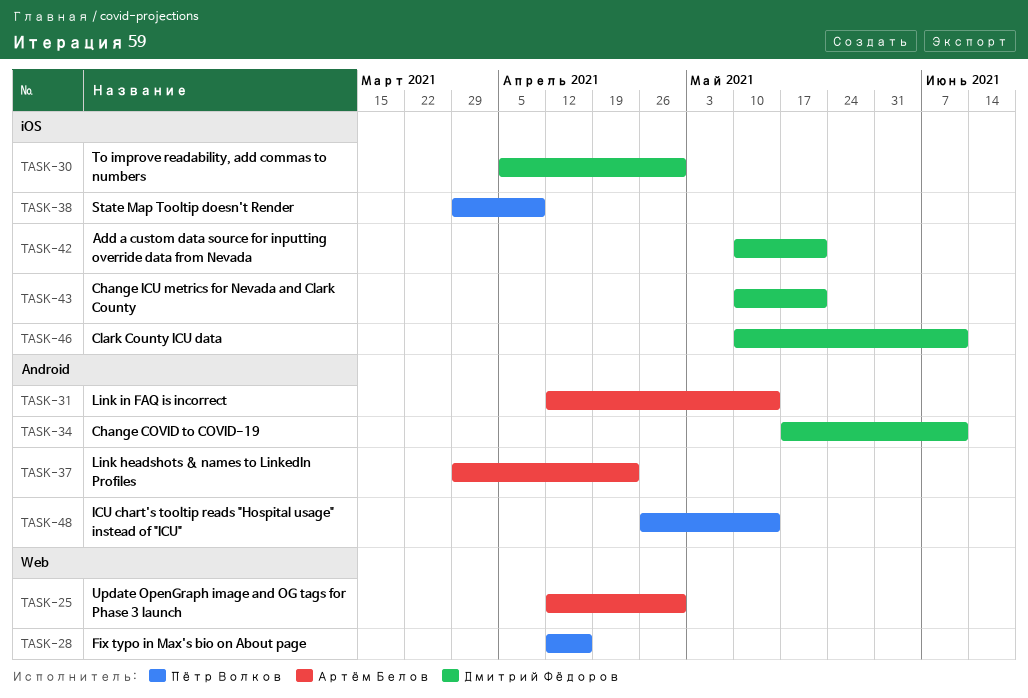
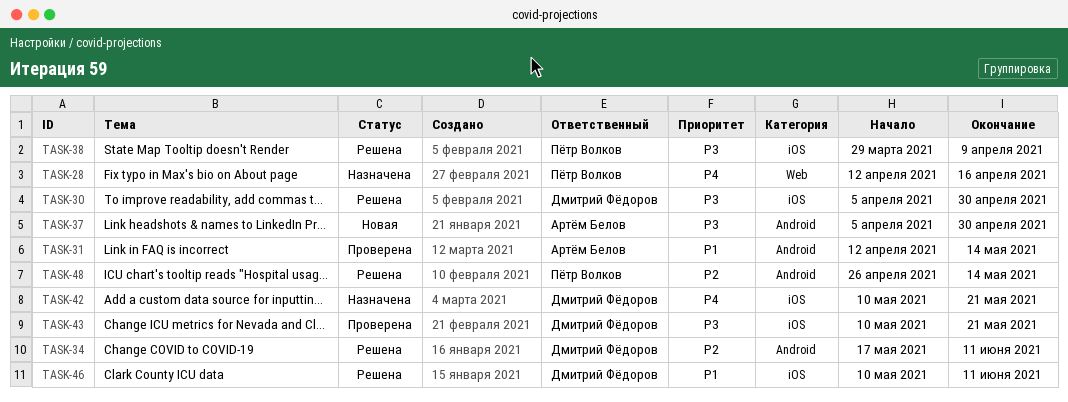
TASK-25: present -> none
TASK-37, start: Mar 29 -> Apr 5
TASK-37, due: Apr 23 -> Apr 30

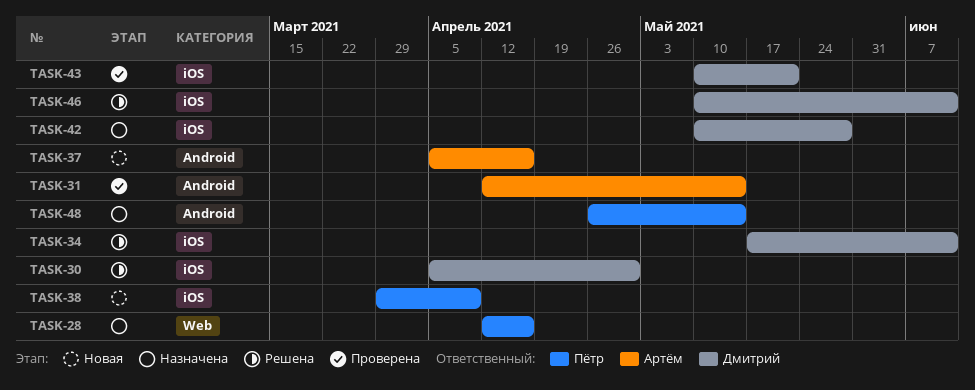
TASK-34, label: Android -> iOS
TASK-37, due: Apr 30 -> Apr 16
TASK-38, status: Решена -> Новая
TASK-42, due: May 21 -> May 28
TASK-48, status: Решена -> Назначена

